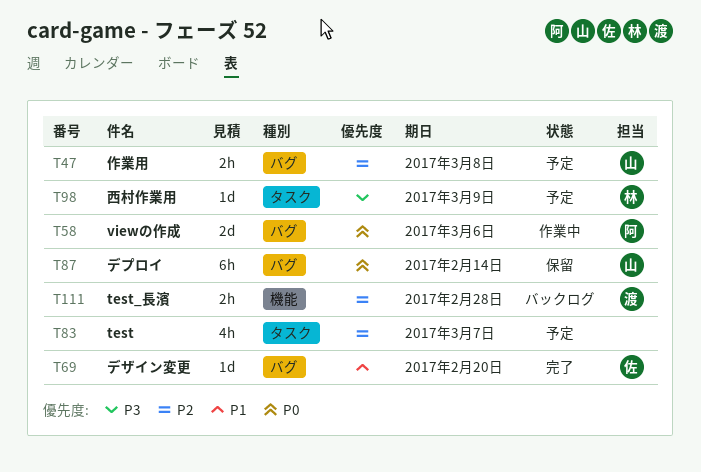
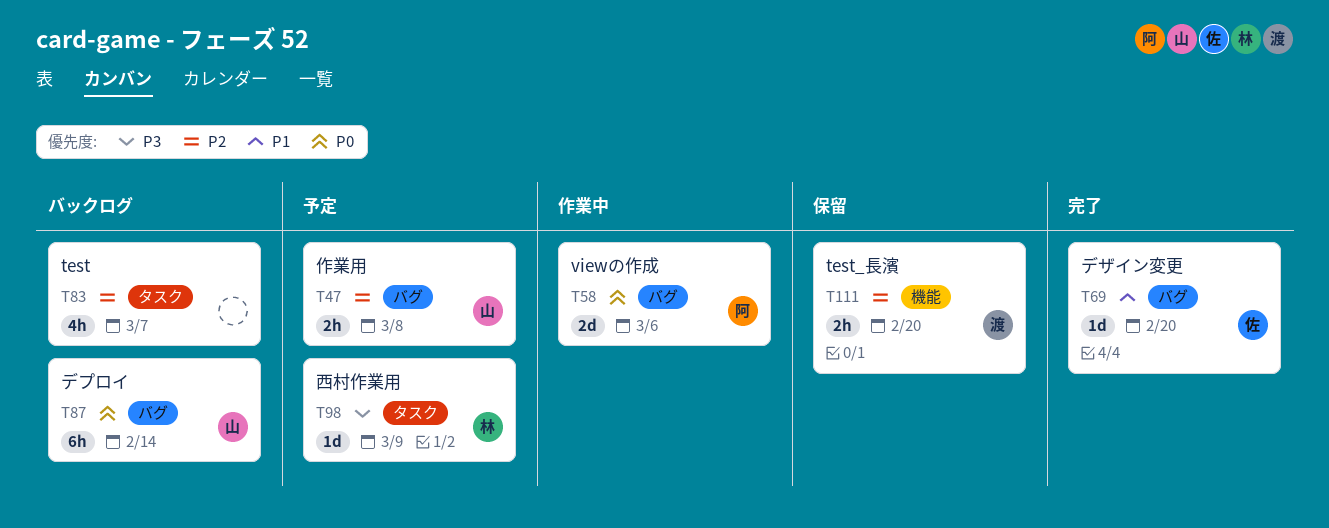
T83, status: 予定 -> バックログ
T87, status: 保留 -> バックログ
T111, status: バックログ -> 保留
T111, due: Feb 28 -> Feb 20

